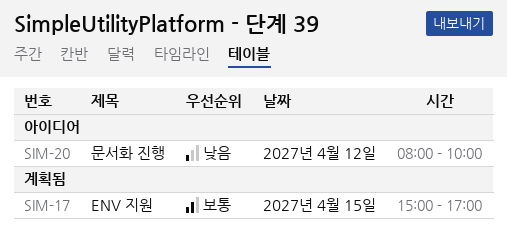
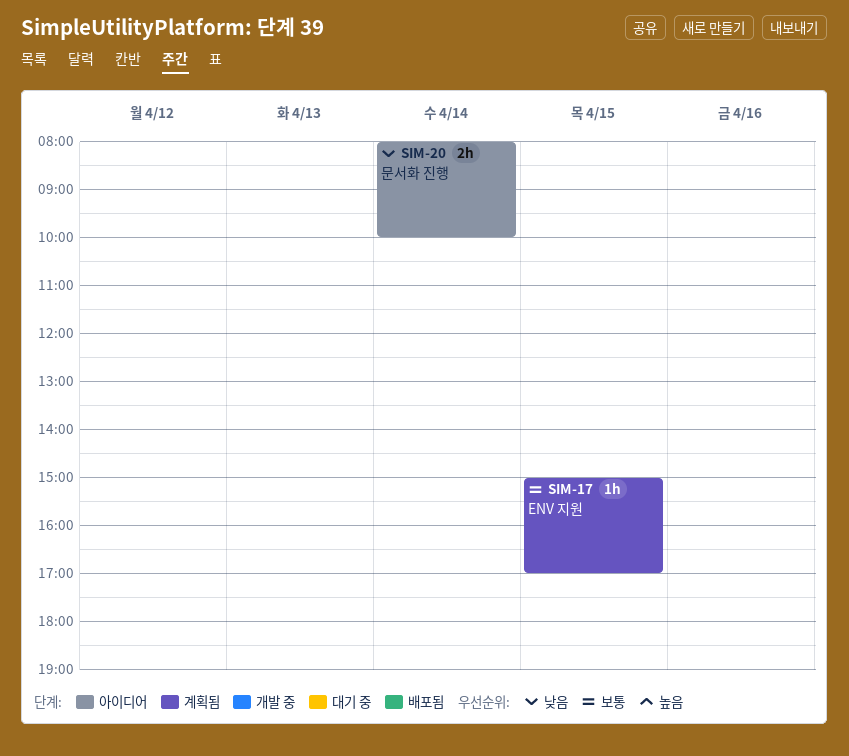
SIM-20, day: Apr 12 -> Apr 14

